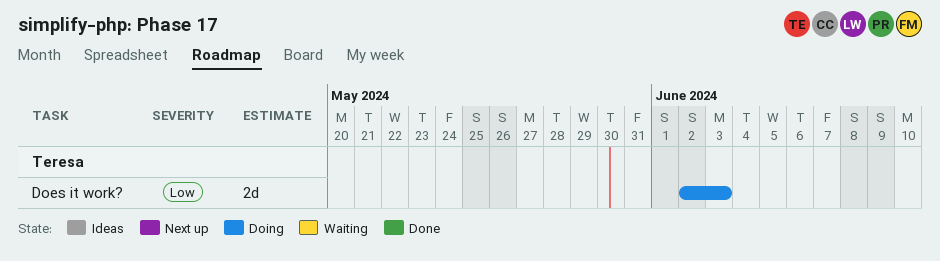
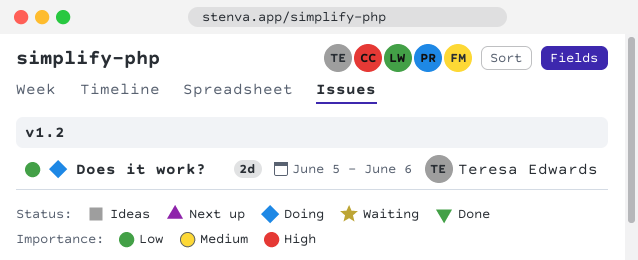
Does it work?, start: Jun 2 -> Jun 5
Does it work?, due: Jun 3 -> Jun 6

